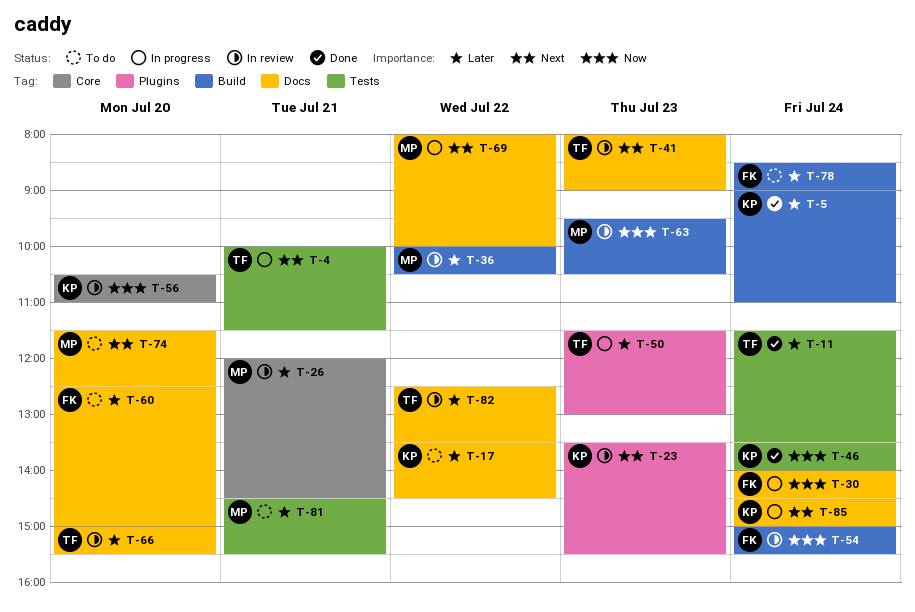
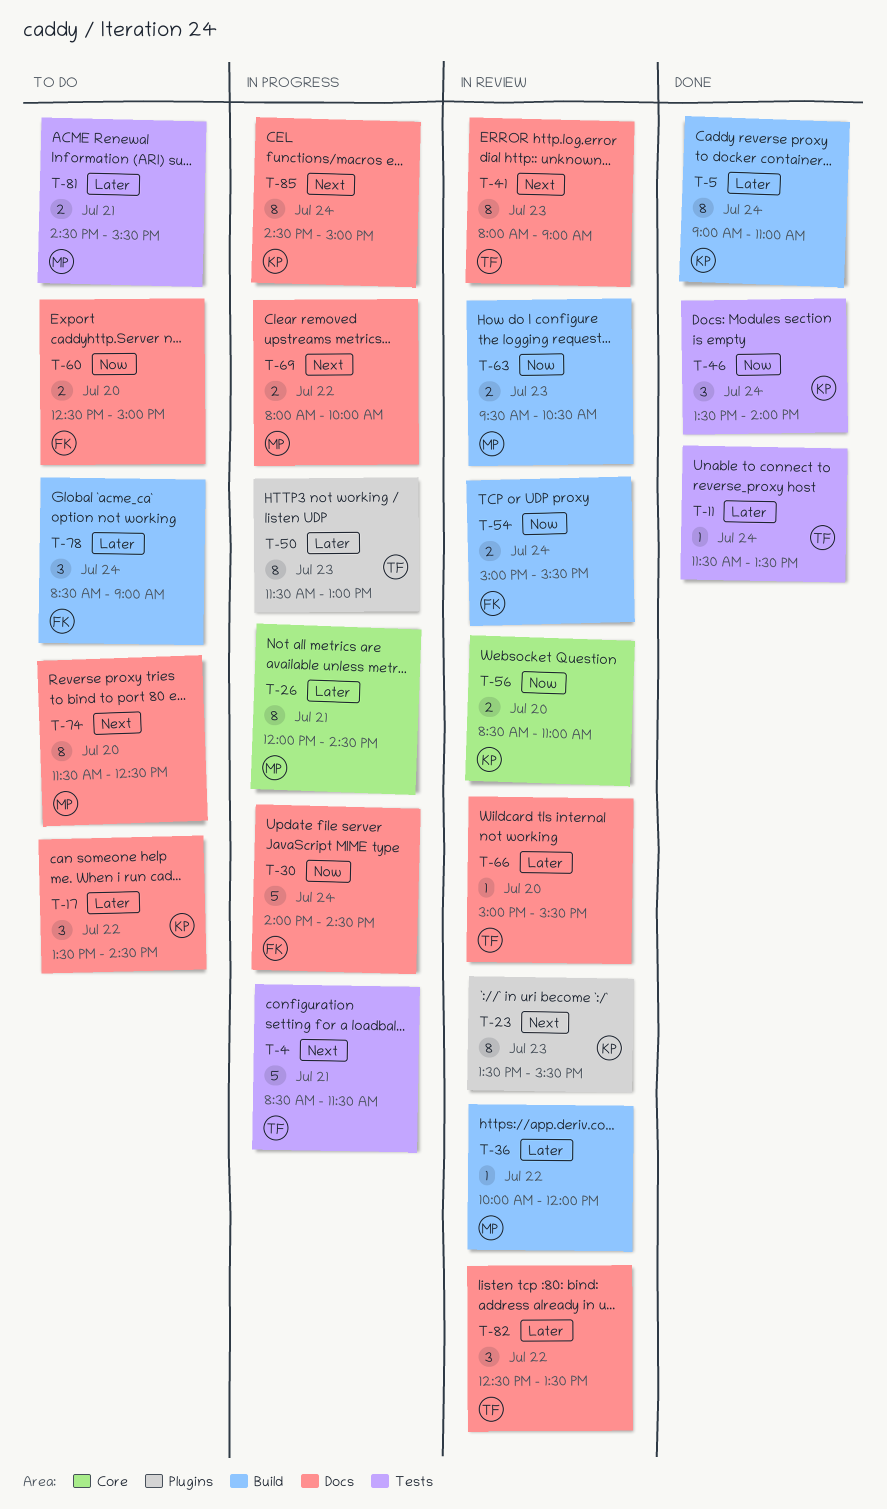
T-4, begins: 10:00 -> 08:30
T-26, status: In review -> In progress
T-36, ends: 10:30 -> 12:00
T-56, begins: 10:30 -> 08:30
T-60, priority: Later -> Now

